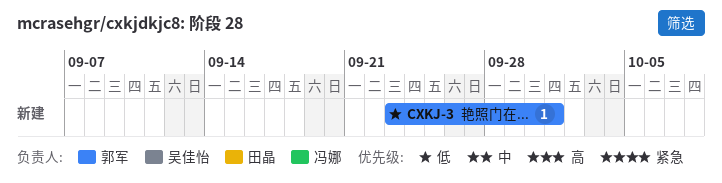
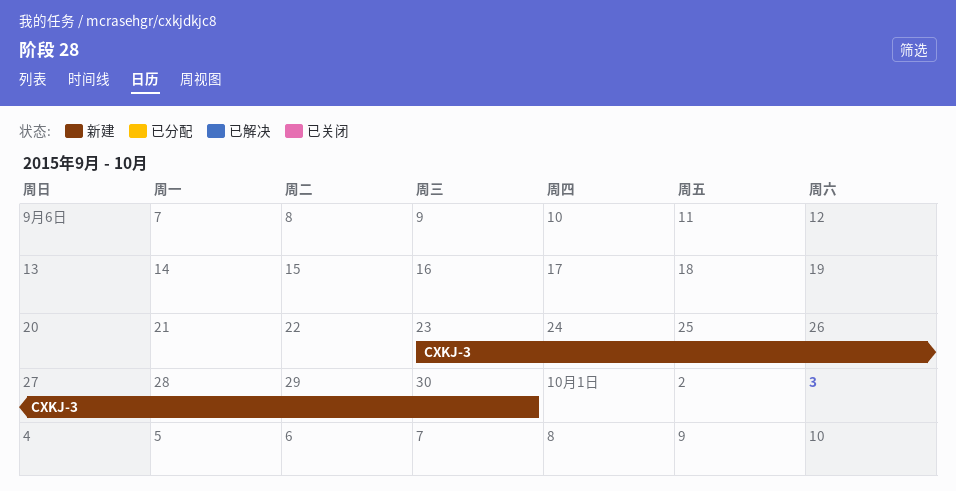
CXKJ-3, due: Oct 1 -> Sep 30

